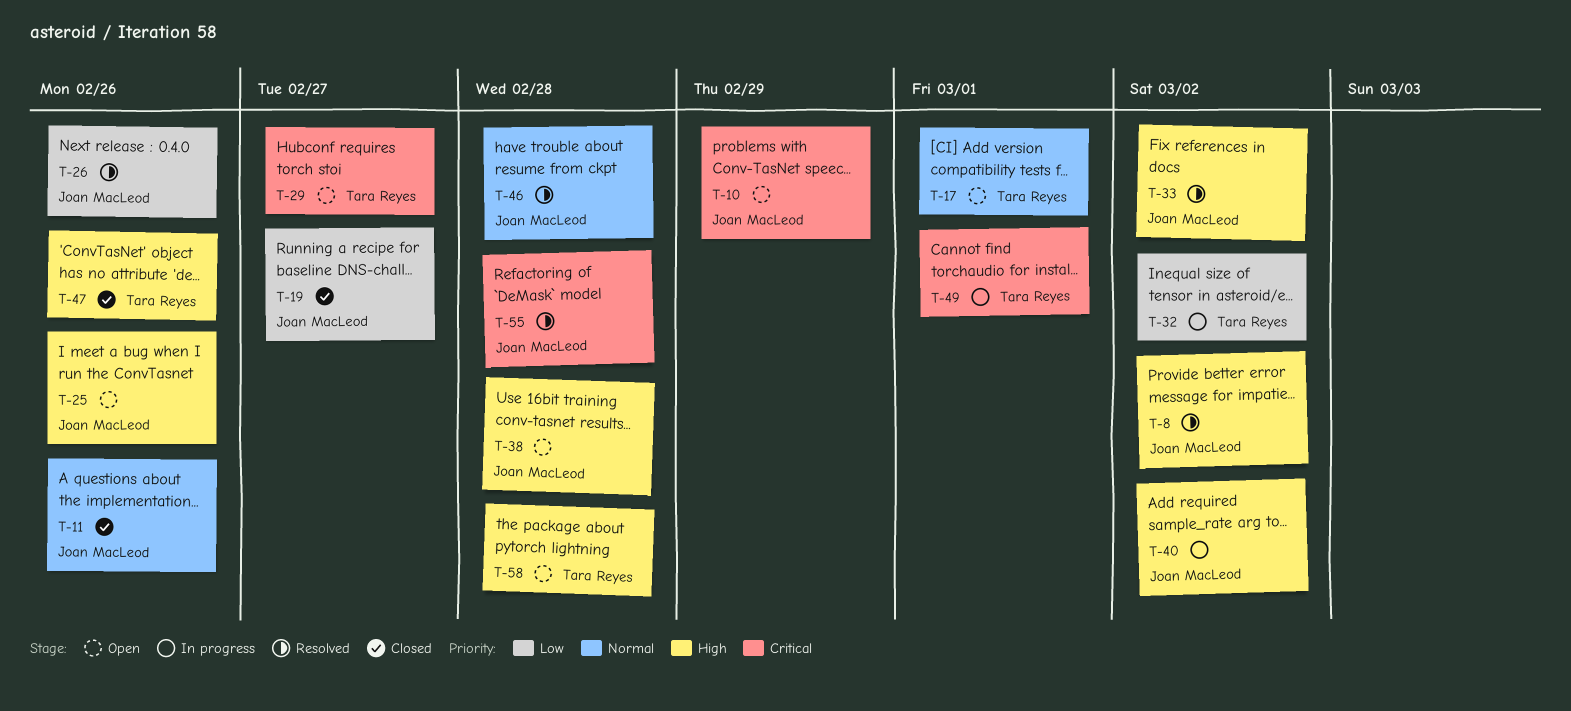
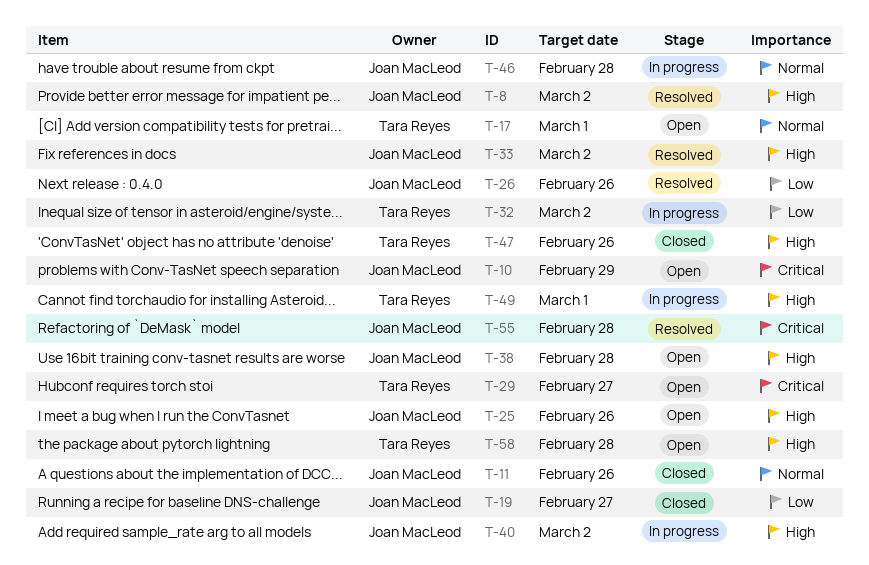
T-46, status: Resolved -> In progress
T-49, priority: Critical -> High

